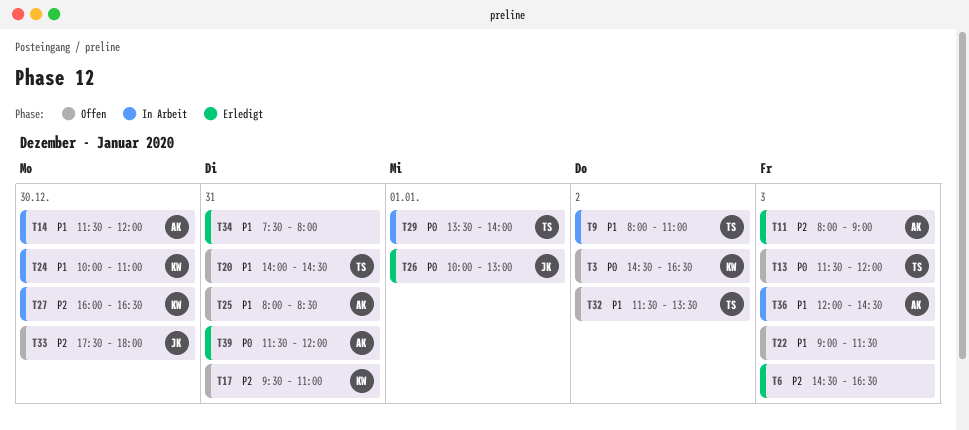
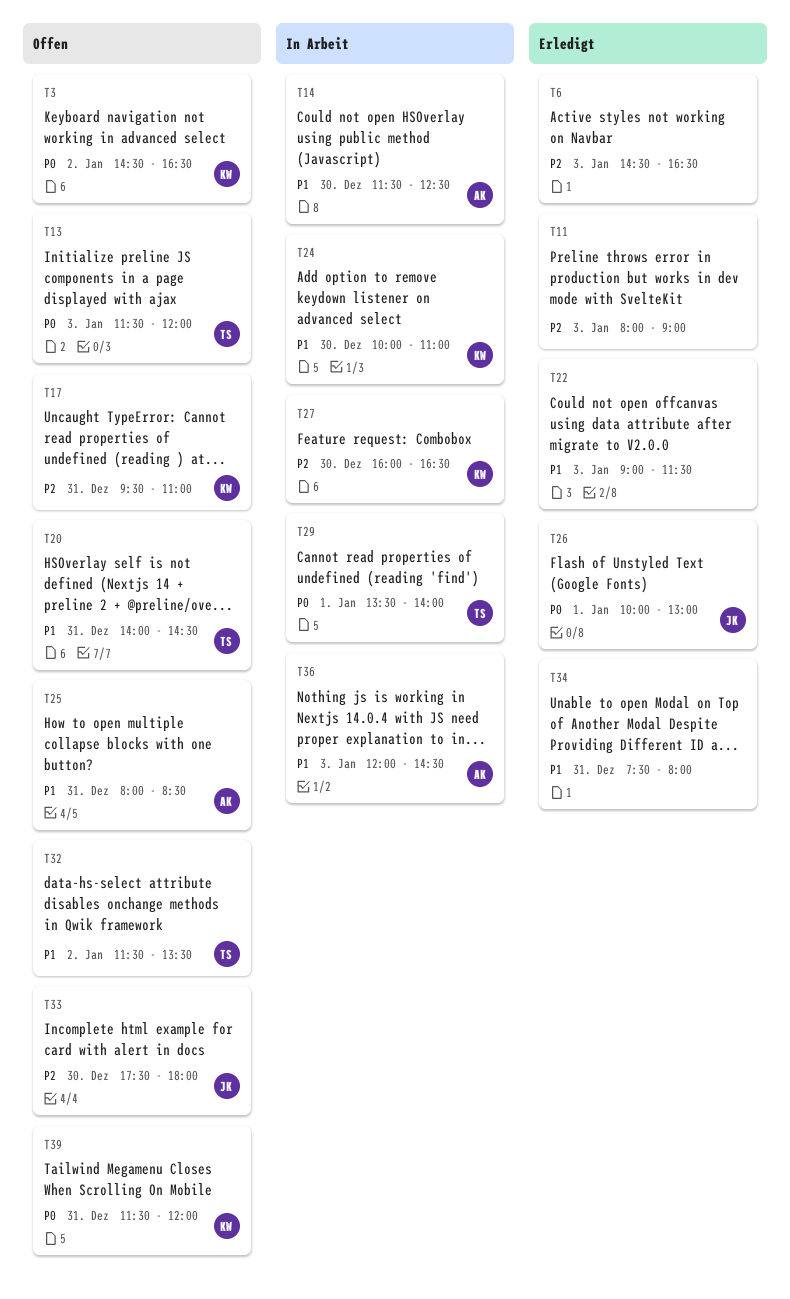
T9: present -> none
T11, owner: AK -> none
T14, ends: 12:00 -> 12:30
T22, status: Offen -> Erledigt
T39, status: Erledigt -> Offen
T39, owner: AK -> KW

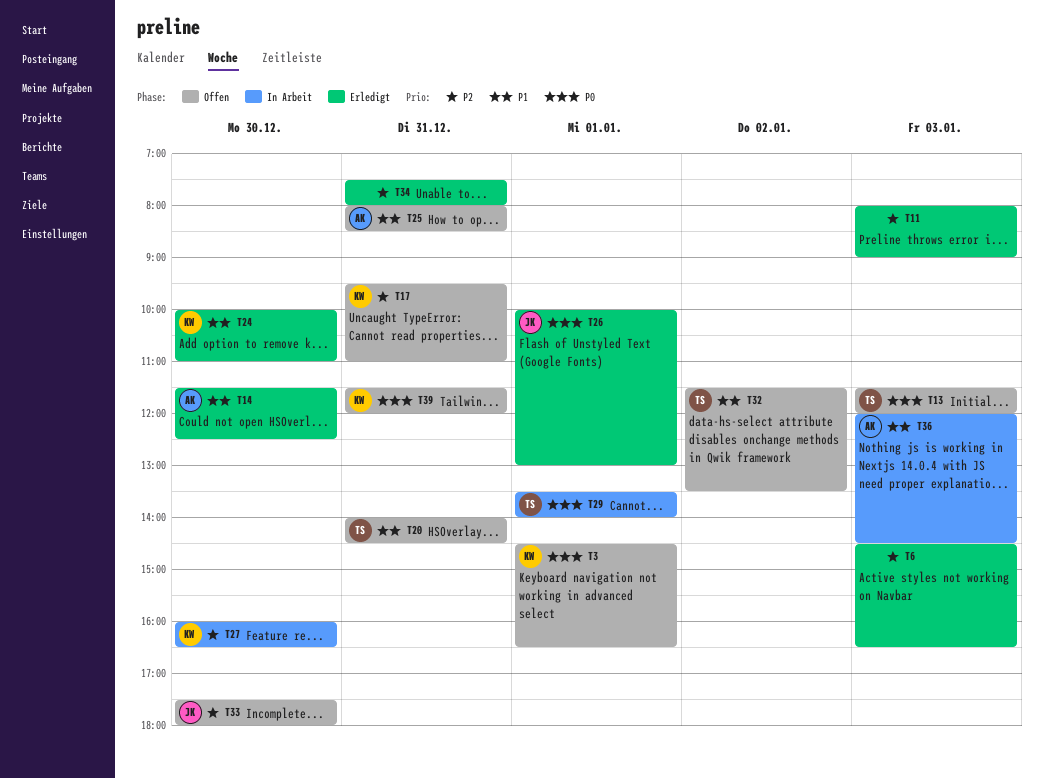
T3, day: Jan 2 -> Jan 1
T14, status: In Arbeit -> Erledigt
T22: present -> none
T24, status: In Arbeit -> Erledigt
T34, priority: P1 -> P2

